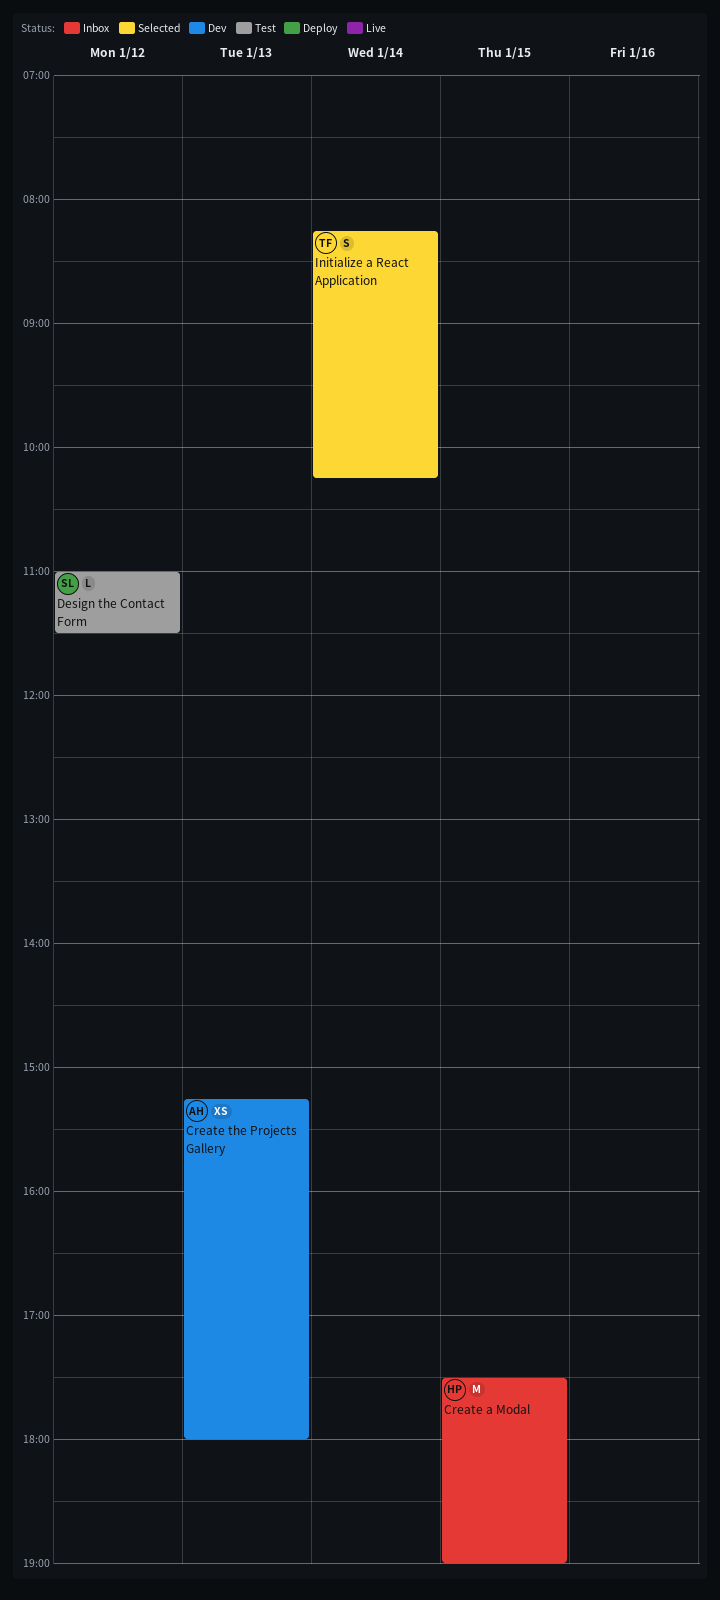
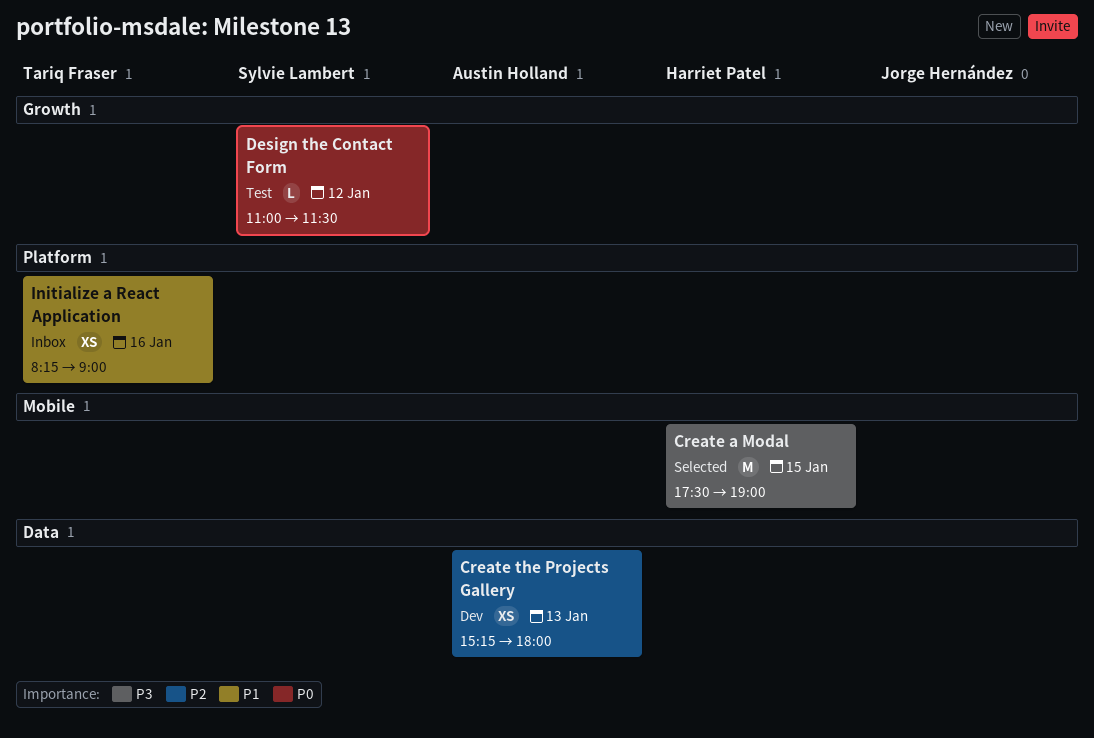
Create a Modal, status: Inbox -> Selected
Initialize a React Application, status: Selected -> Inbox
Initialize a React Application, estimate: S -> XS
Initialize a React Application, day: Jan 14 -> Jan 16
Initialize a React Application, ends: 10:15 -> 09:00

